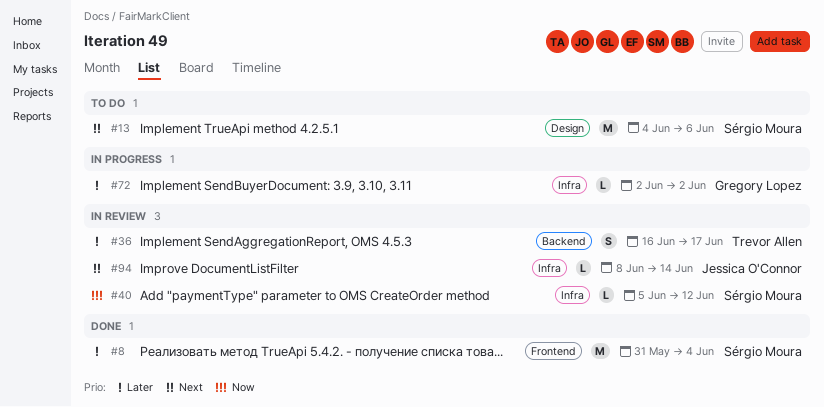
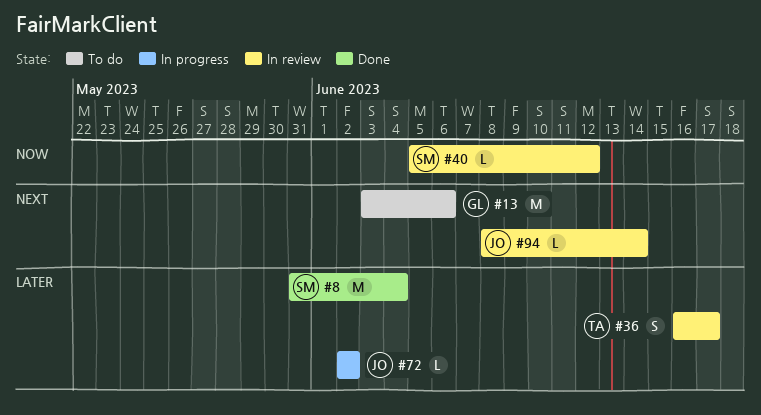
#13, owner: Sérgio Moura -> Gregory Lopez
#13, start: Jun 4 -> Jun 3
#72, owner: Gregory Lopez -> Jessica O'Connor

